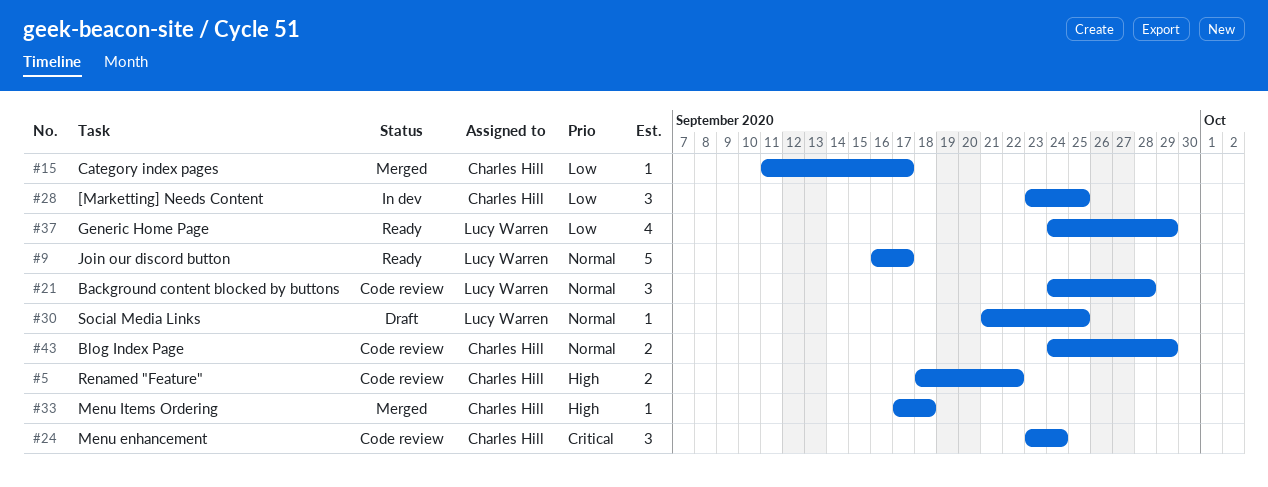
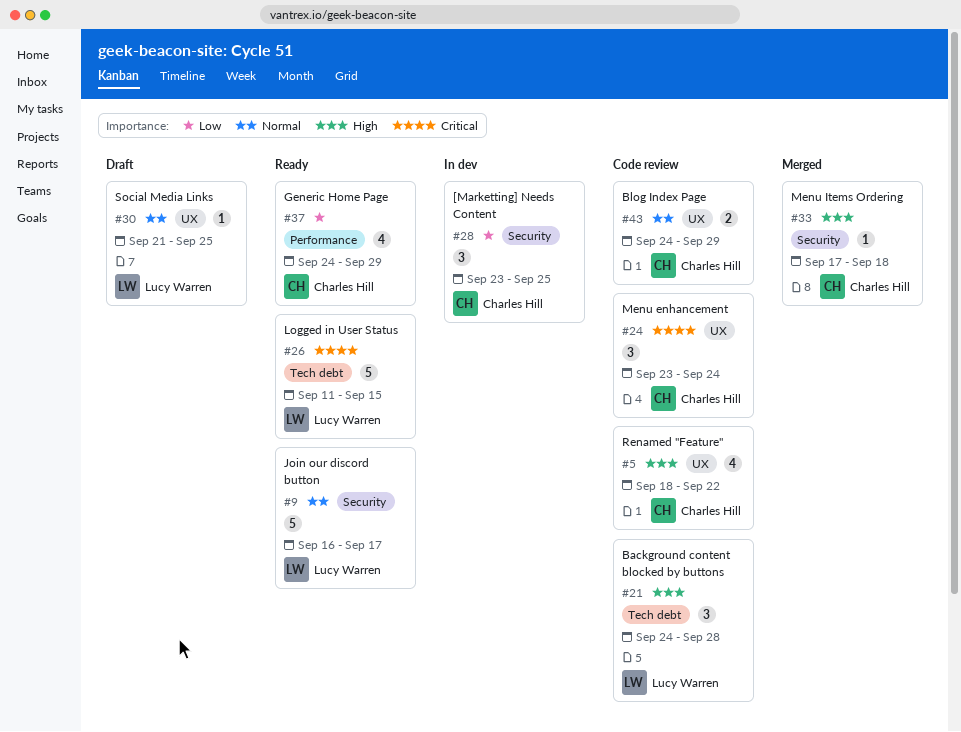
#5, estimate: 2 -> 4
#15: present -> none
#21, priority: Normal -> High
#26: none -> present
#37, owner: Lucy Warren -> Charles Hill

